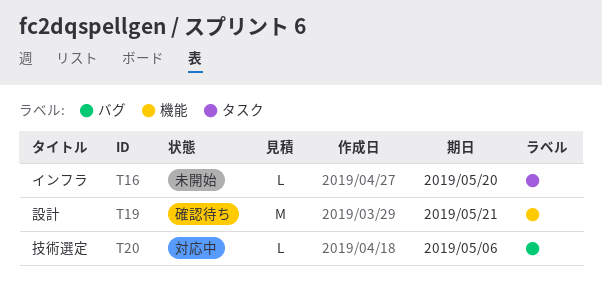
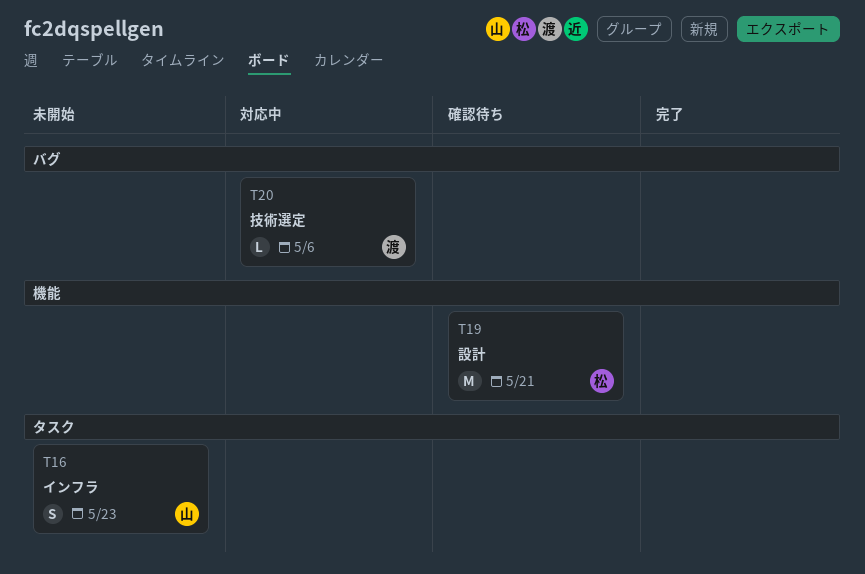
T16, estimate: L -> S
T16, due: May 20 -> May 23

